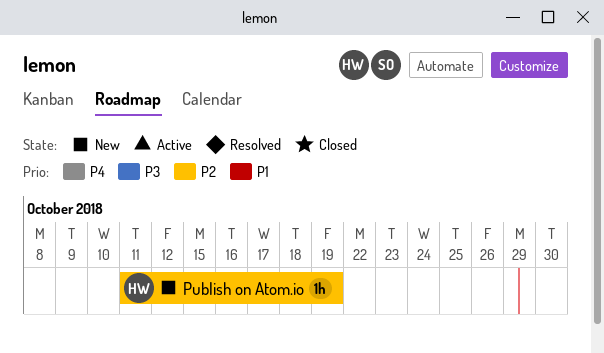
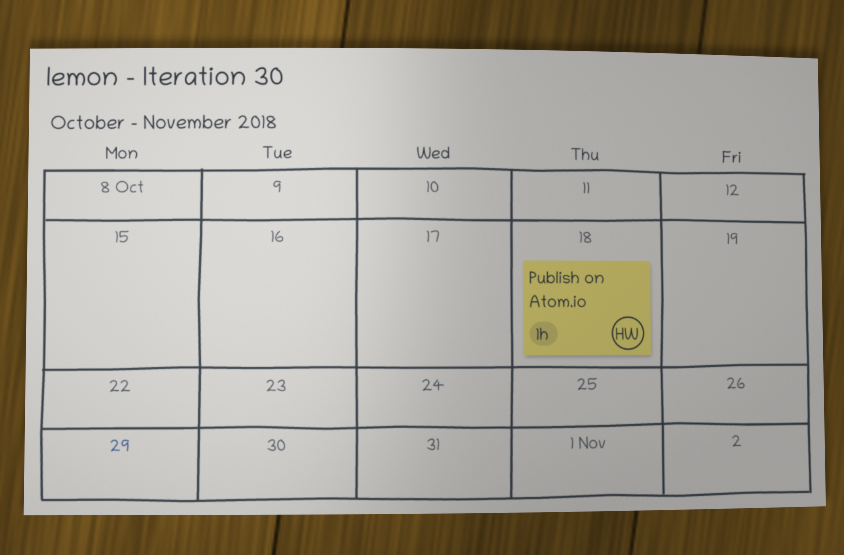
Publish on Atom.io, due: Oct 19 -> Oct 18

